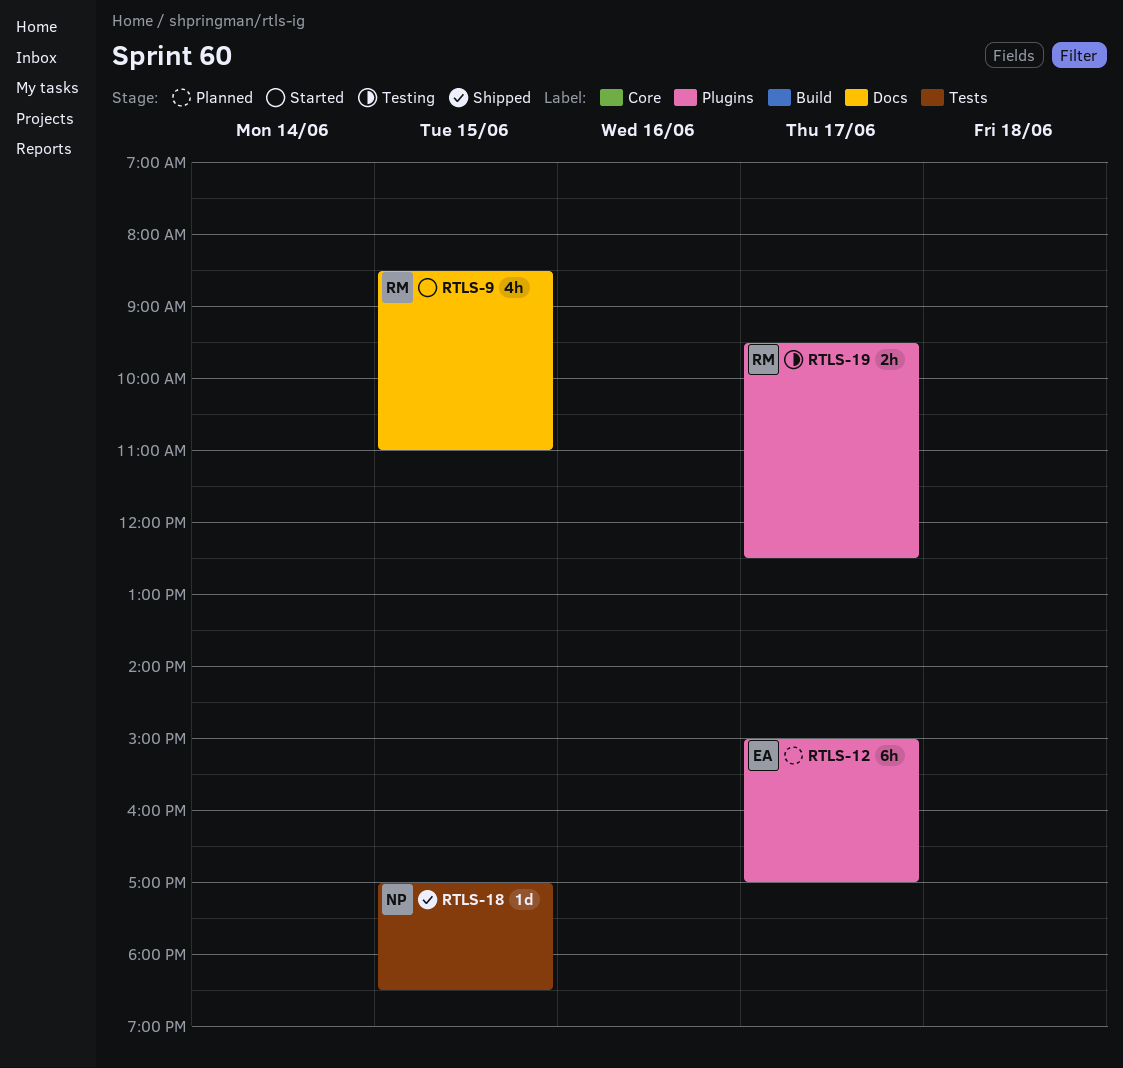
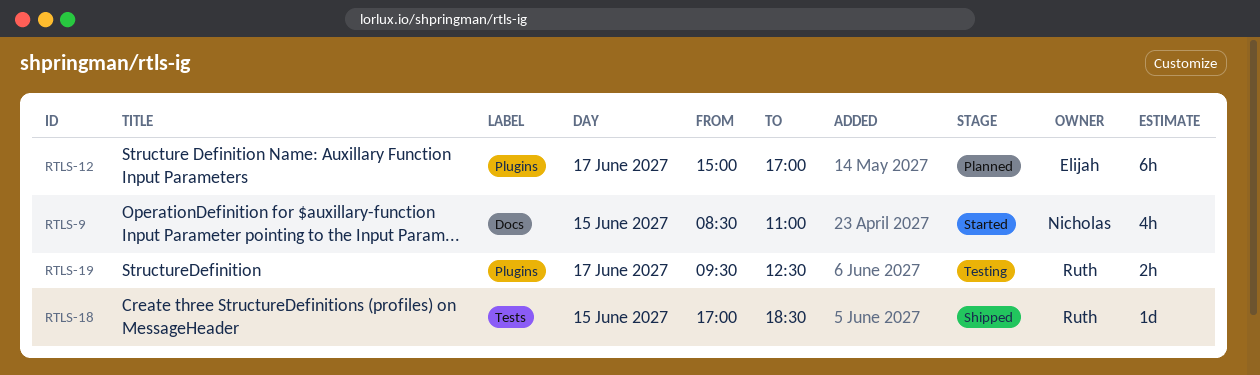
RTLS-9, owner: Ruth -> Nicholas
RTLS-18, owner: Nicholas -> Ruth

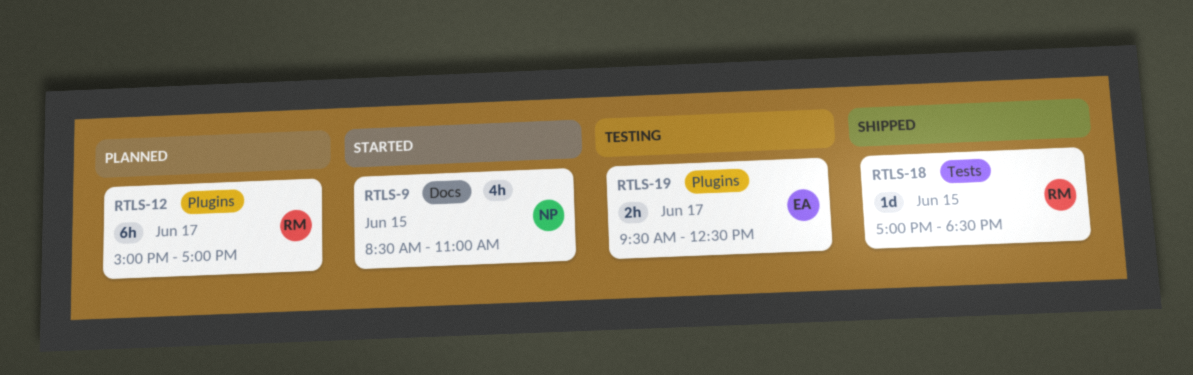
RTLS-12, owner: Elijah -> Ruth
RTLS-19, owner: Ruth -> Elijah

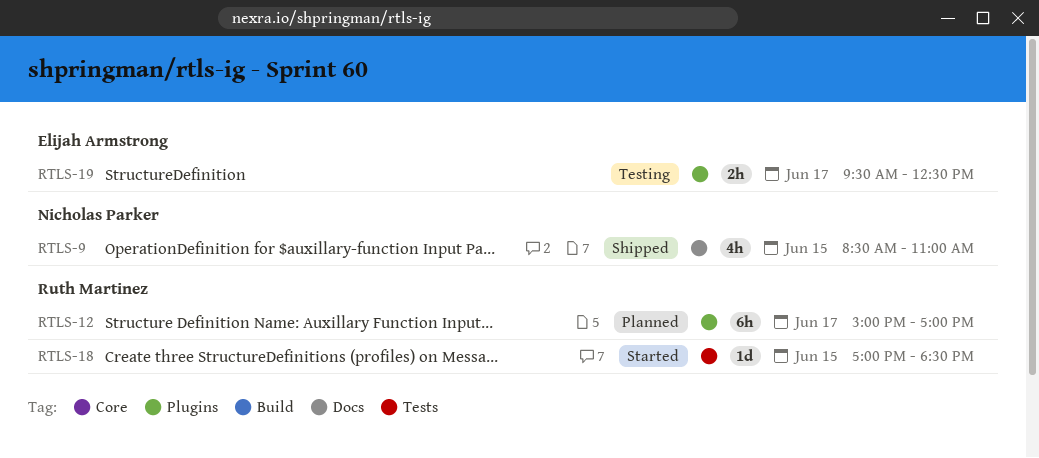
RTLS-9, status: Started -> Shipped
RTLS-18, status: Shipped -> Started

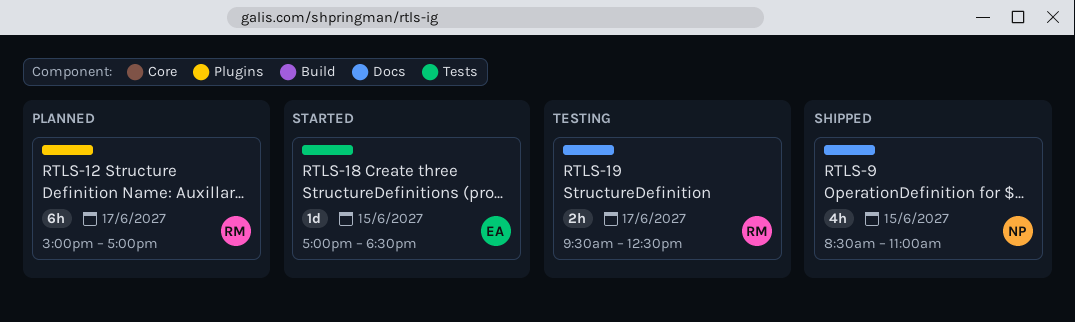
RTLS-18, owner: Ruth Martinez -> Elijah Armstrong
RTLS-19, owner: Elijah Armstrong -> Ruth Martinez
RTLS-19, label: Plugins -> Docs

